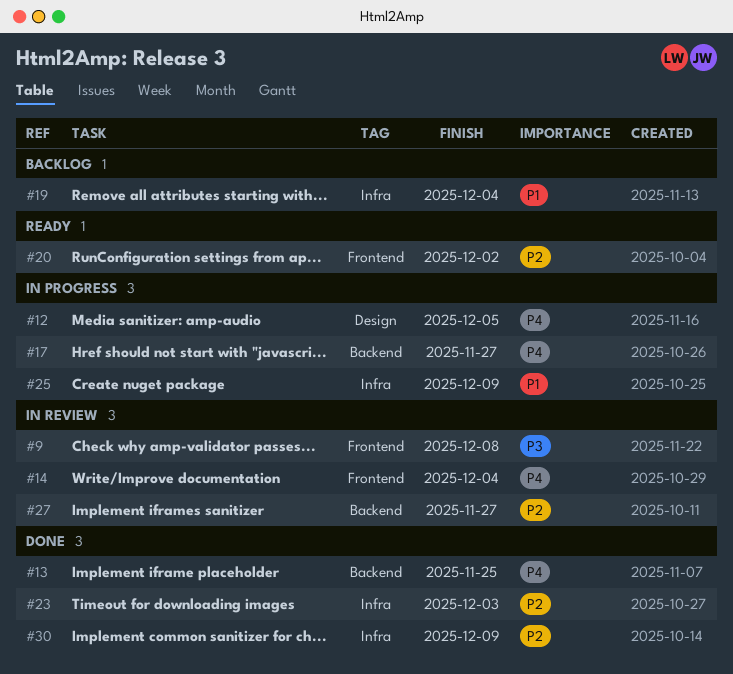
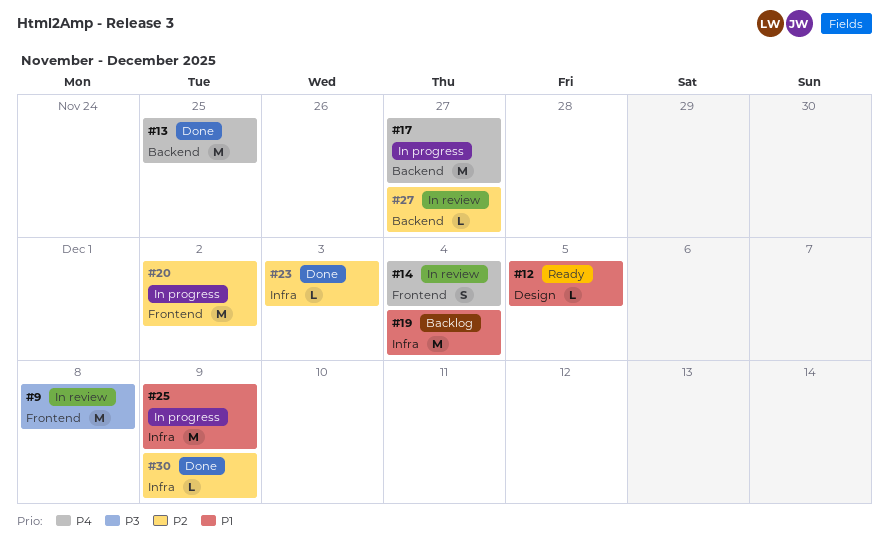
#12, status: In progress -> Ready
#12, priority: P4 -> P1
#20, status: Ready -> In progress

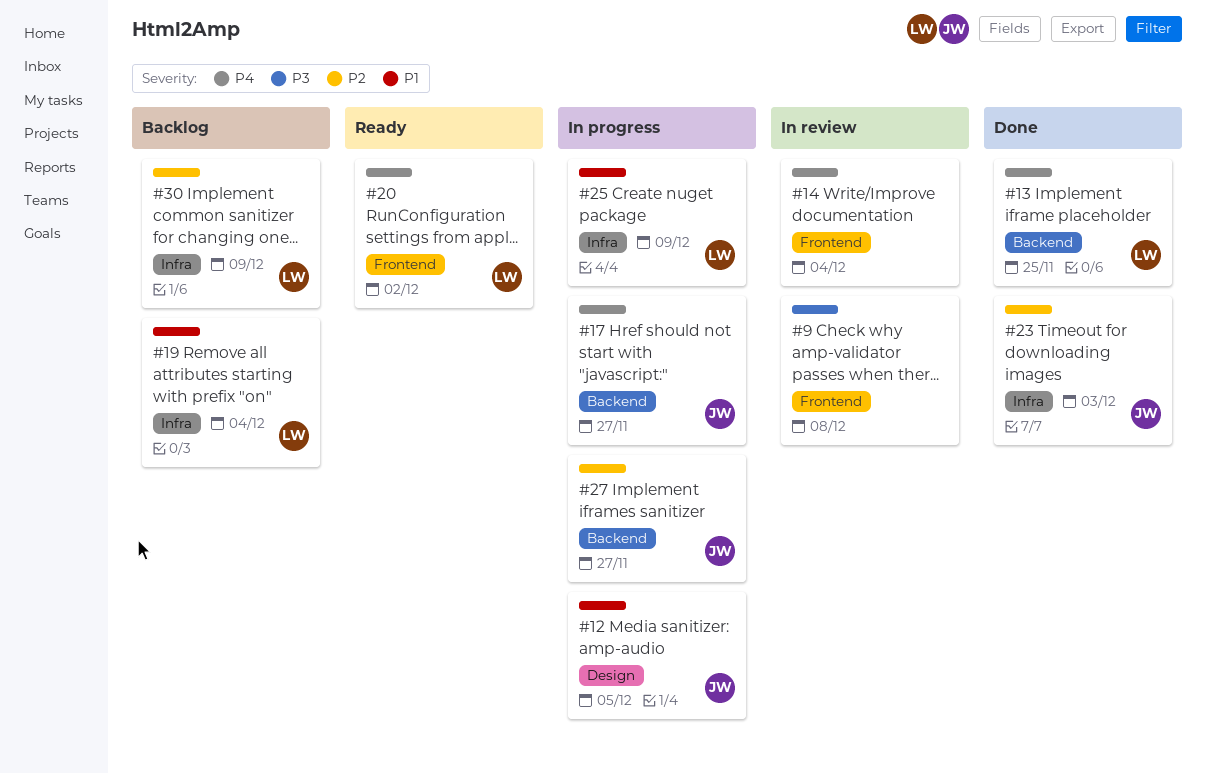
#12, status: Ready -> In progress
#20, status: In progress -> Ready
#20, priority: P2 -> P4
#27, status: In review -> In progress
#30, status: Done -> Backlog

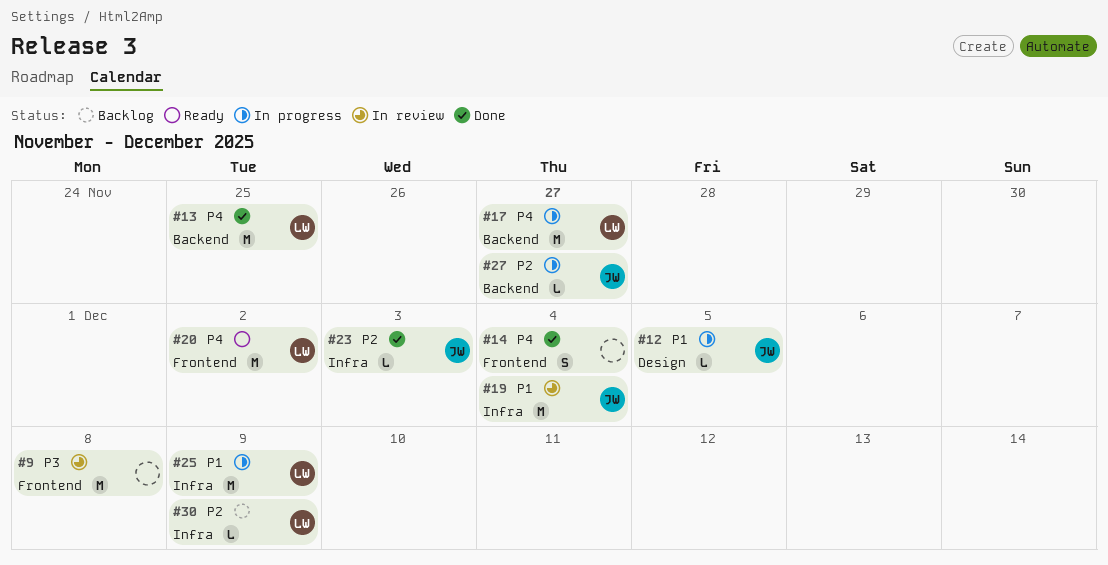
#14, status: In review -> Done
#17, owner: JW -> LW
#19, status: Backlog -> In review
#19, owner: LW -> JW

